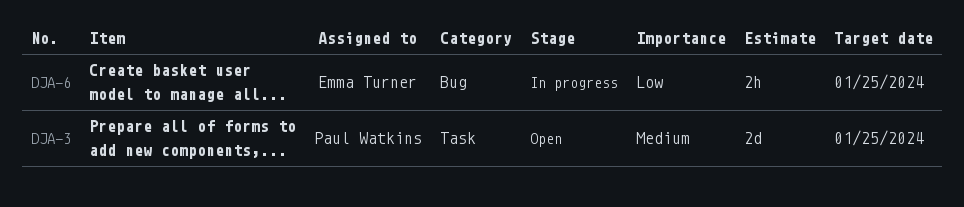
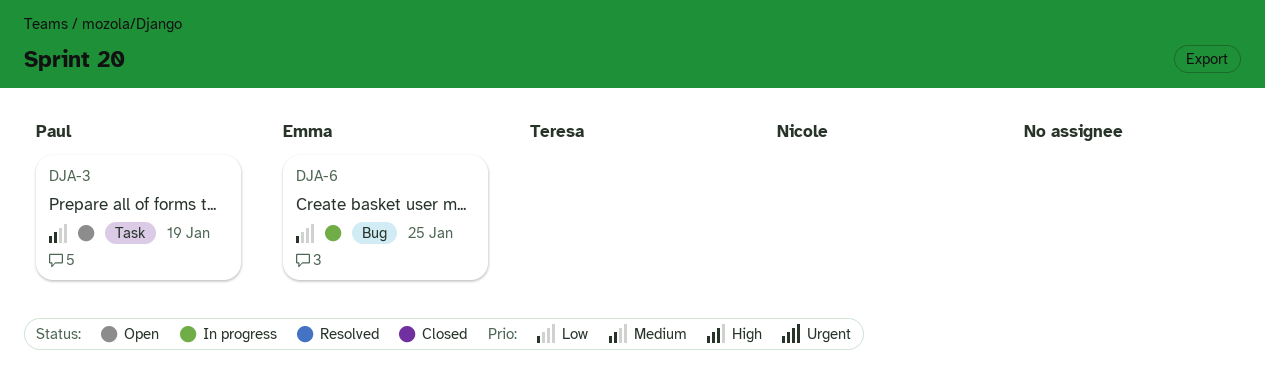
DJA-3, due: Jan 25 -> Jan 19

